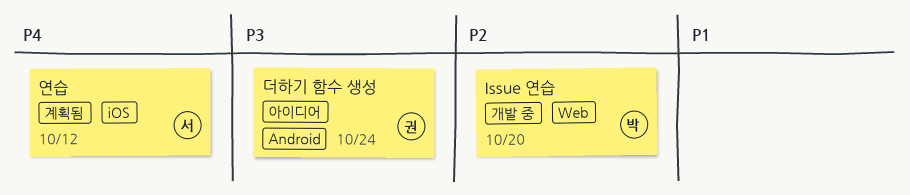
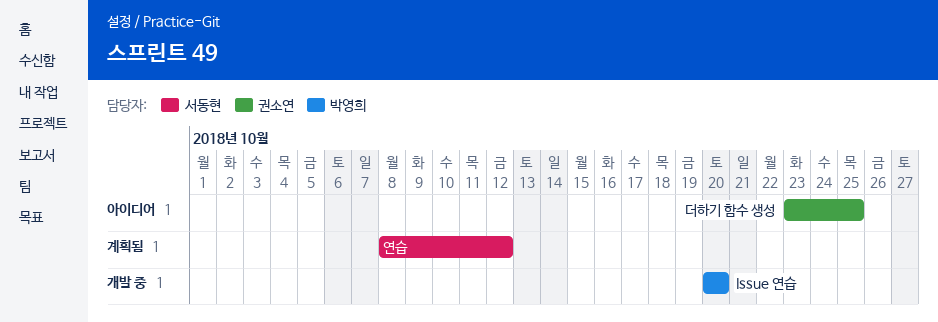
더하기 함수 생성, due: Oct 24 -> Oct 25

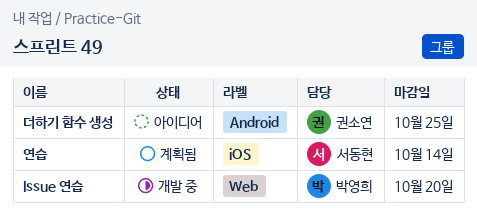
연습, due: Oct 12 -> Oct 14

